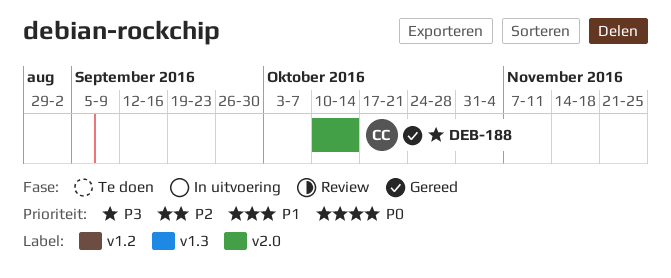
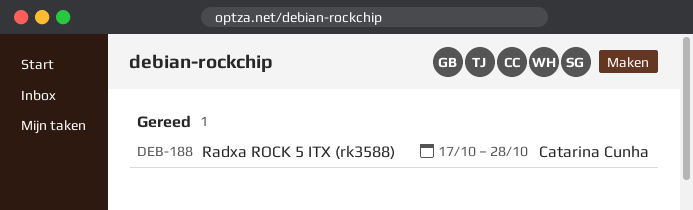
DEB-188, start: Oct 10 -> Oct 17
DEB-188, due: Oct 14 -> Oct 28

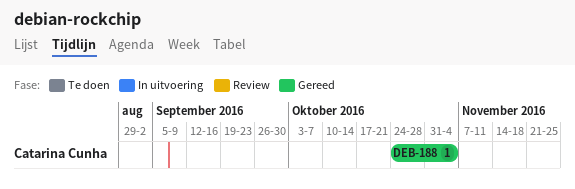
DEB-188, start: Oct 17 -> Oct 24
DEB-188, due: Oct 28 -> Nov 4

